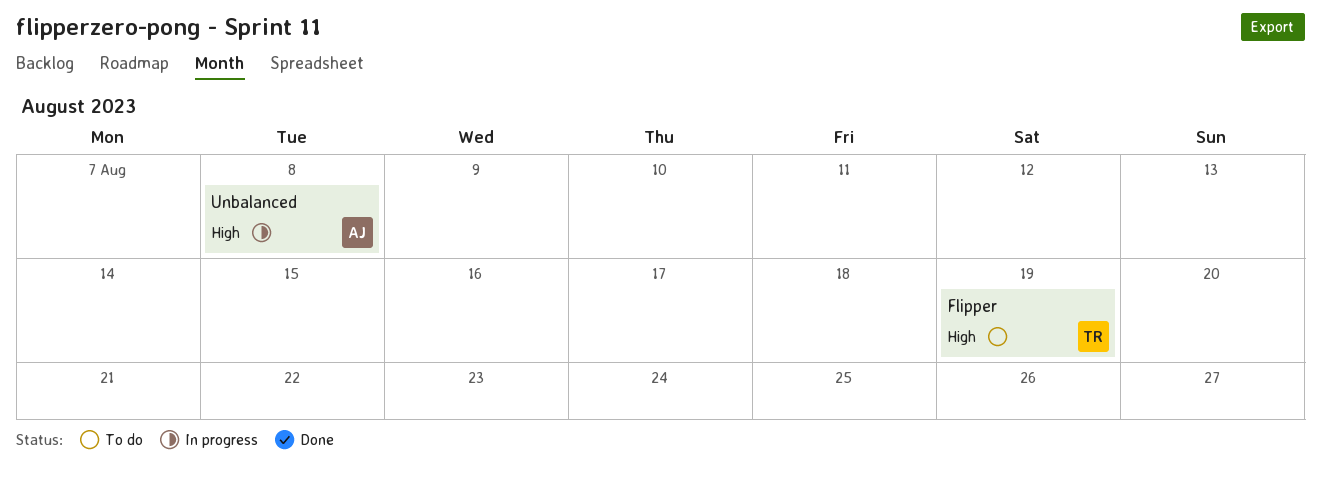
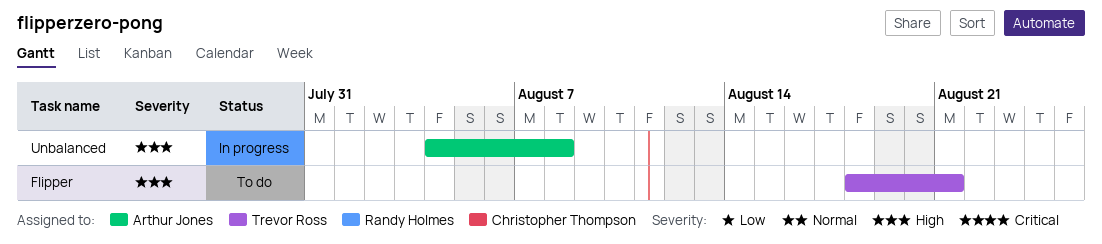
Flipper, due: Aug 19 -> Aug 21

